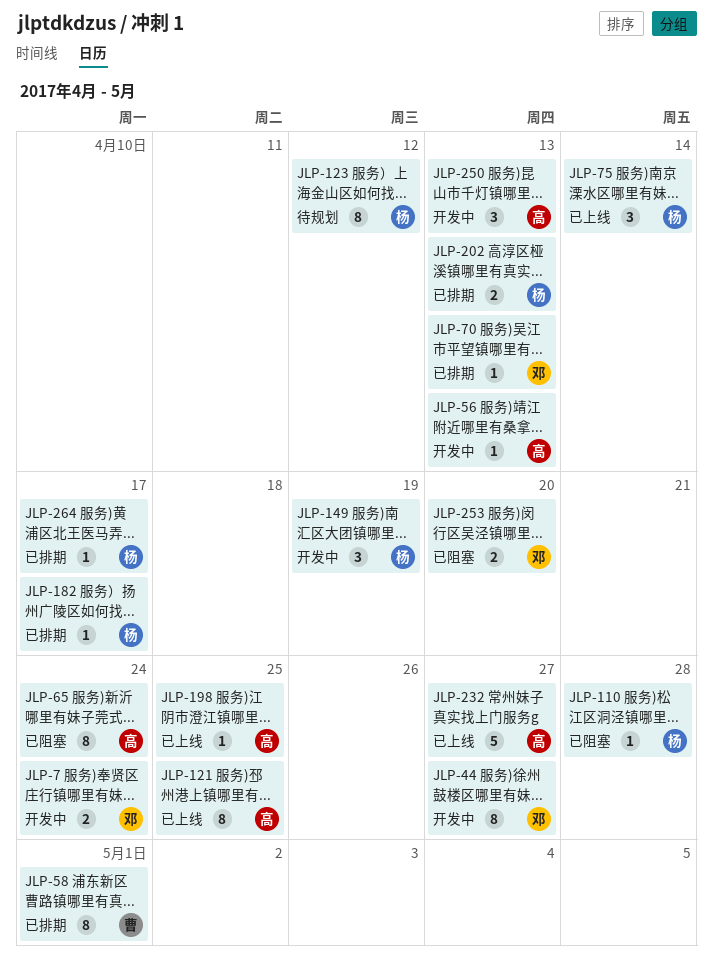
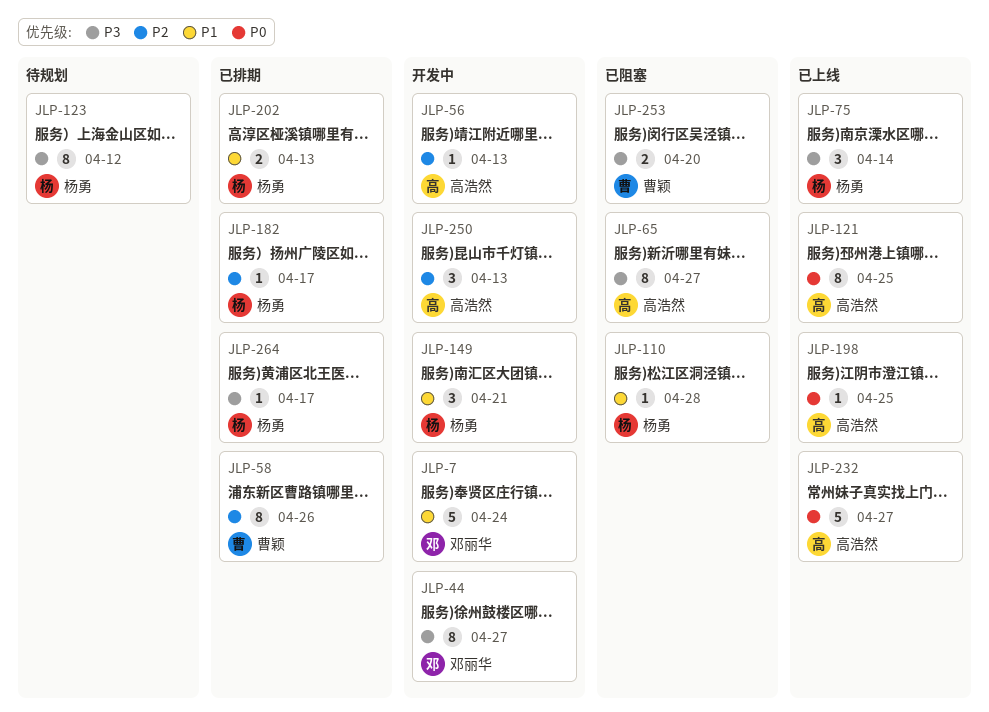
JLP-7, estimate: 2 -> 5
JLP-58, due: May 1 -> Apr 26
JLP-65, due: Apr 24 -> Apr 27
JLP-70: present -> none
JLP-149, due: Apr 19 -> Apr 21
JLP-253, owner: 邓丽华 -> 曹颖

